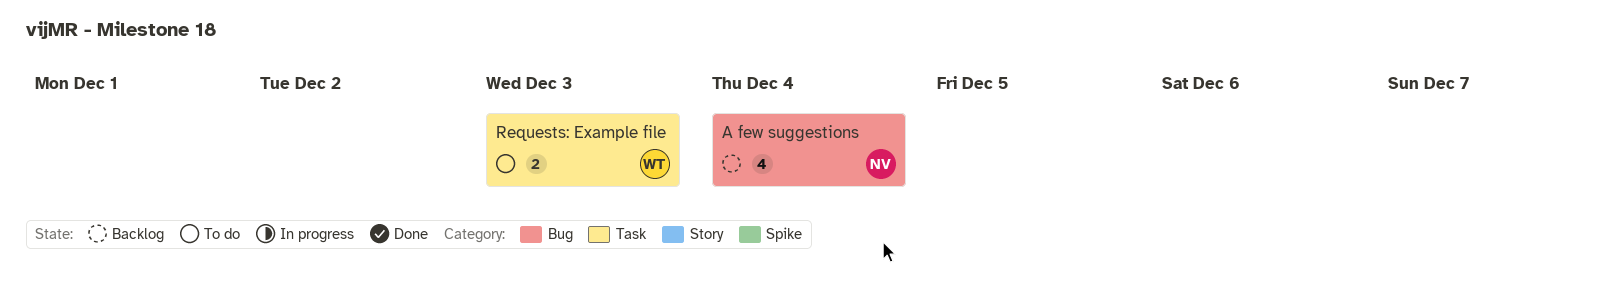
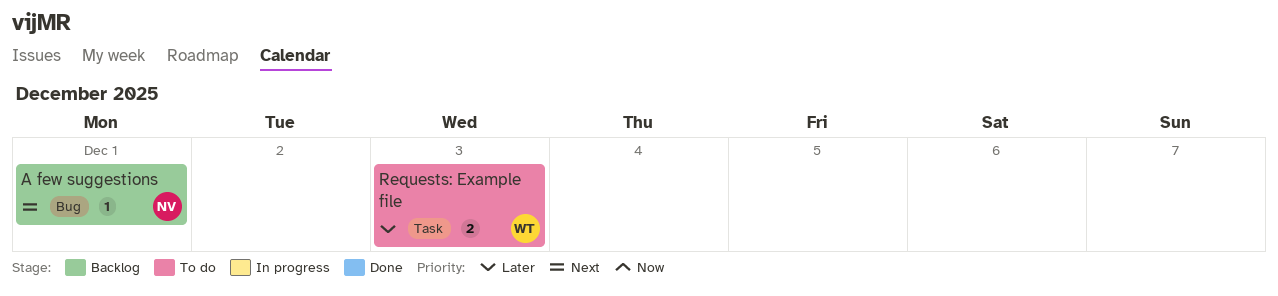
A few suggestions, estimate: 4 -> 1
A few suggestions, due: Dec 4 -> Dec 1

